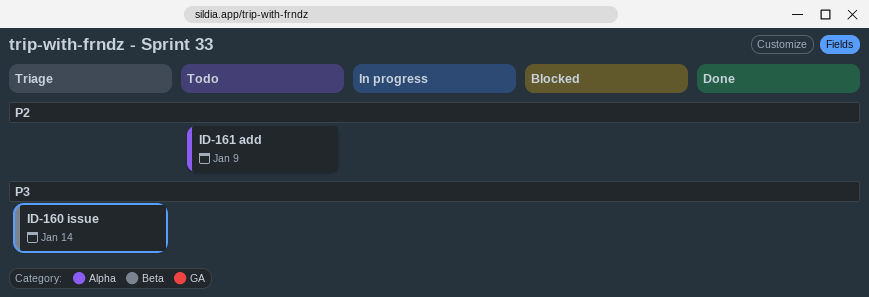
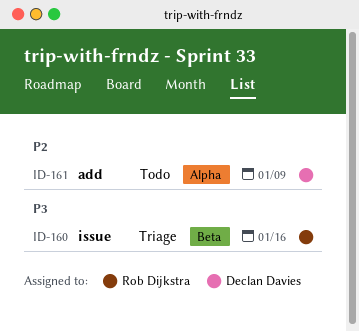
ID-160, due: Jan 14 -> Jan 16

